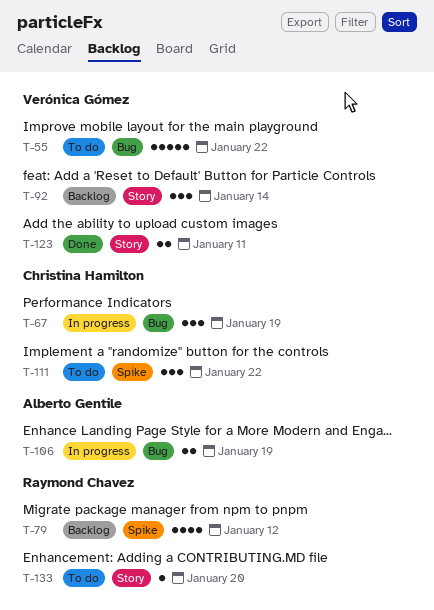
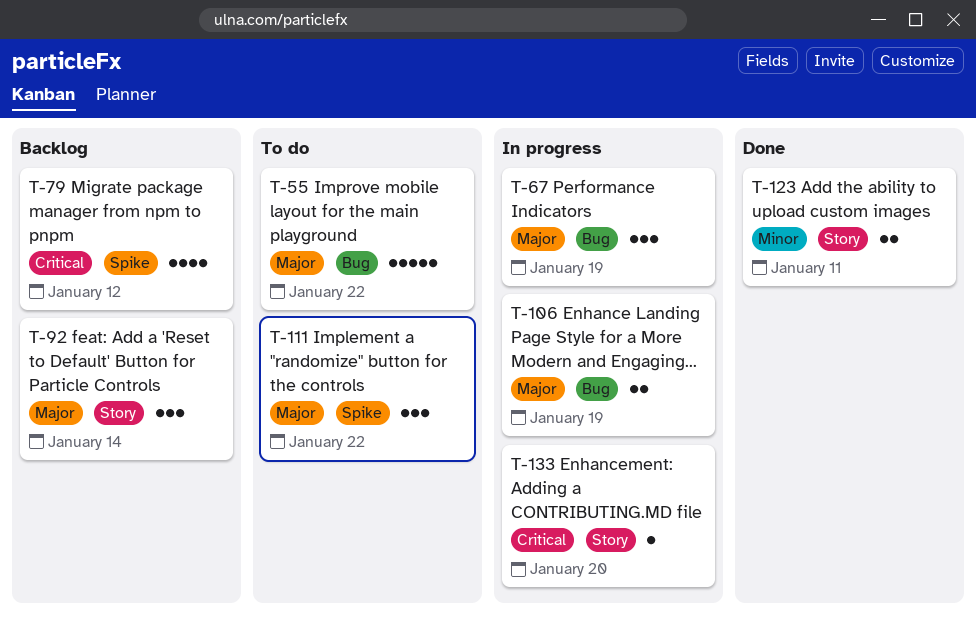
T-133, status: To do -> In progress

